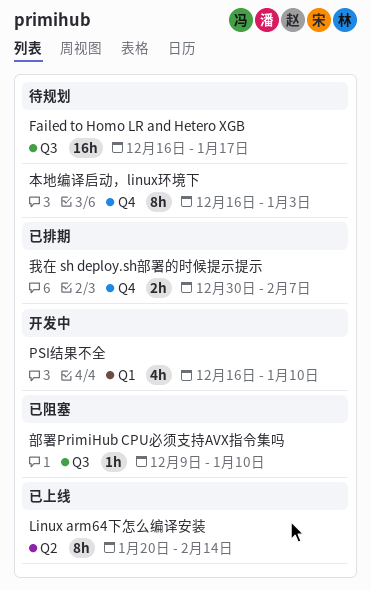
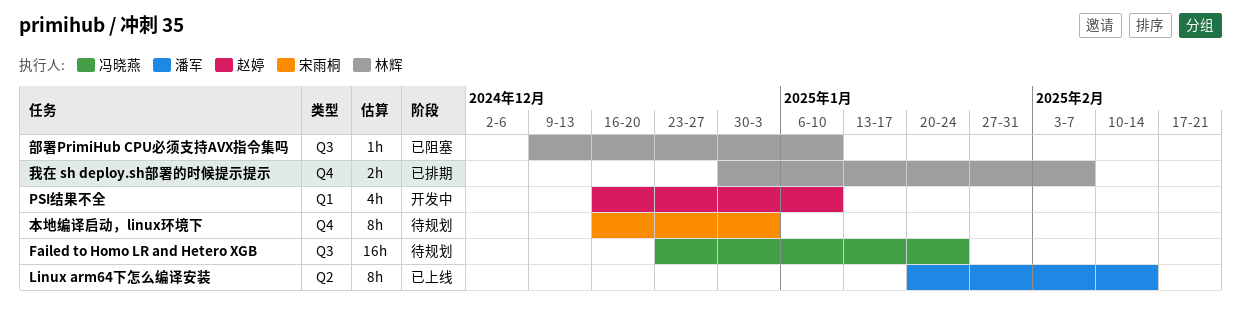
Failed to Homo LR and Hetero XGB, start: Dec 16 -> Dec 23
Failed to Homo LR and Hetero XGB, due: Jan 17 -> Jan 24

